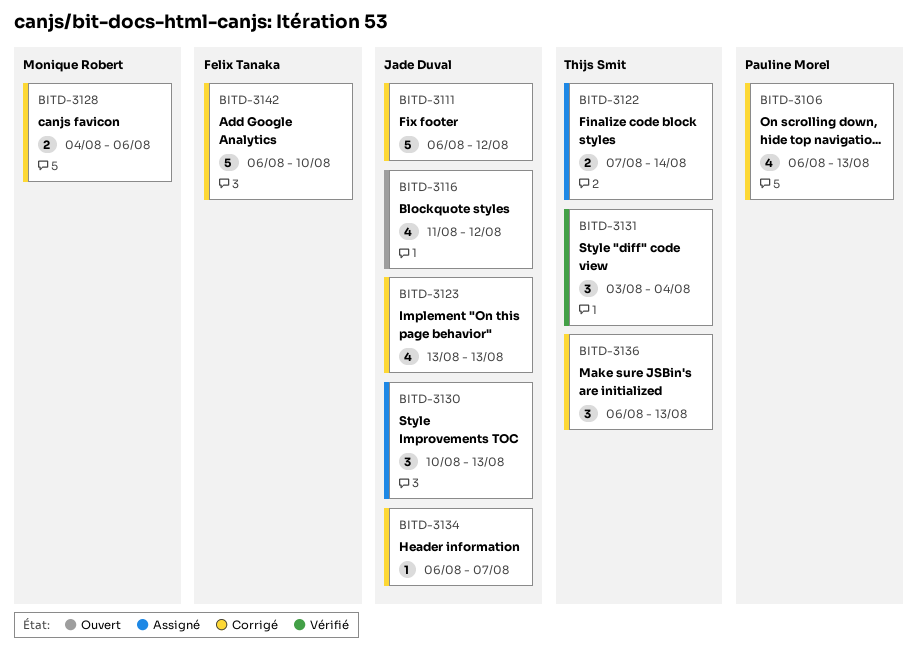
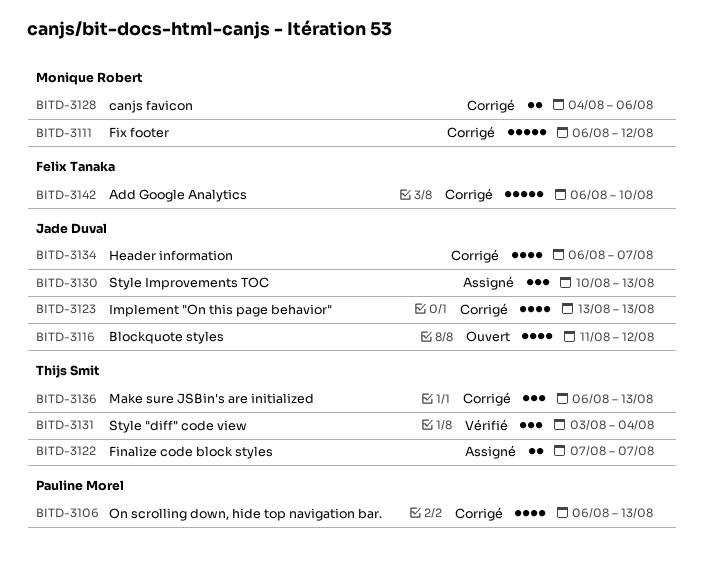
BITD-3111, owner: Jade Duval -> Monique Robert
BITD-3122, due: Aug 14 -> Aug 7
BITD-3134, estimate: 1 -> 4

